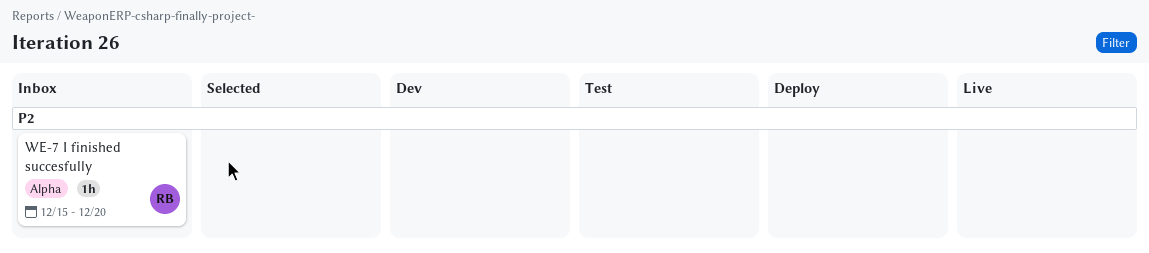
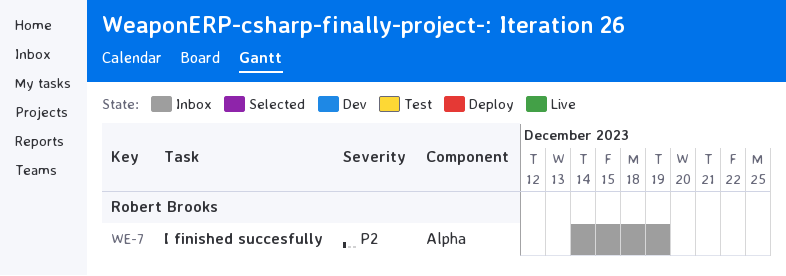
WE-7, start: Dec 15 -> Dec 14
WE-7, due: Dec 20 -> Dec 19

